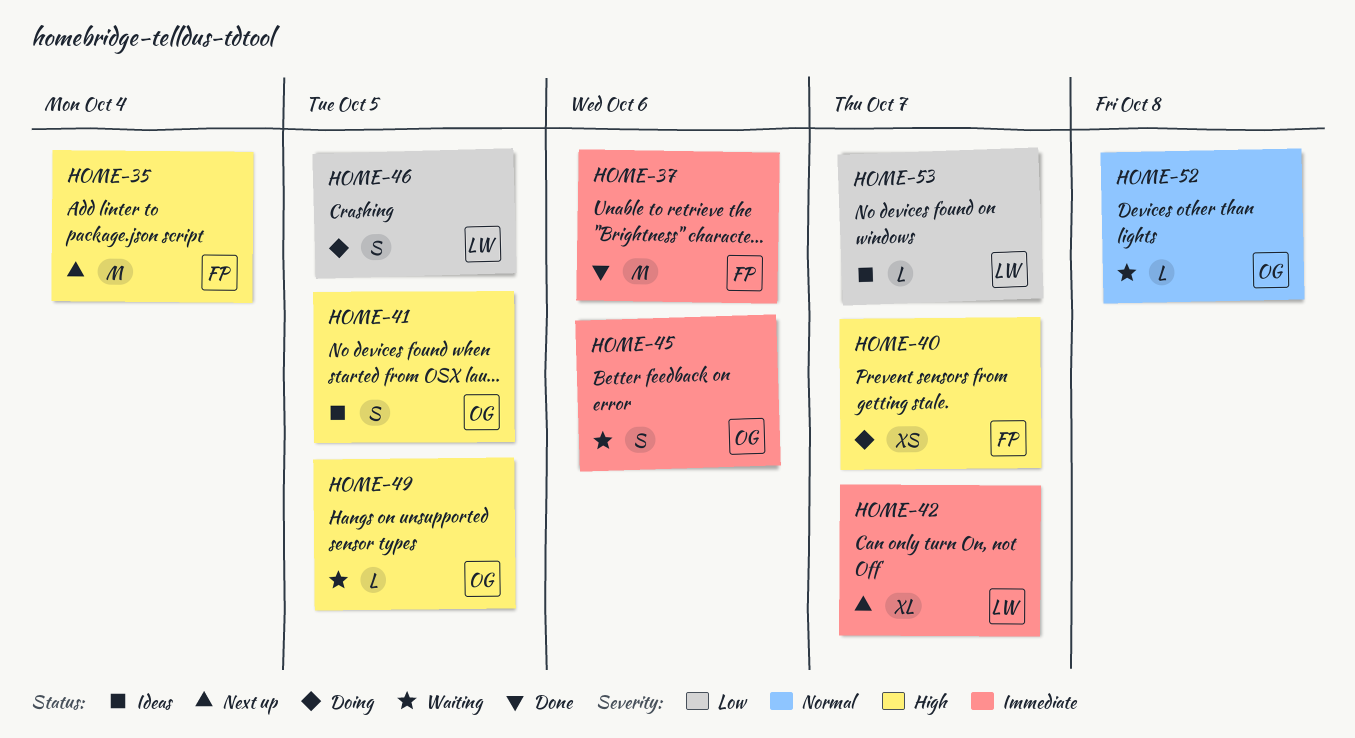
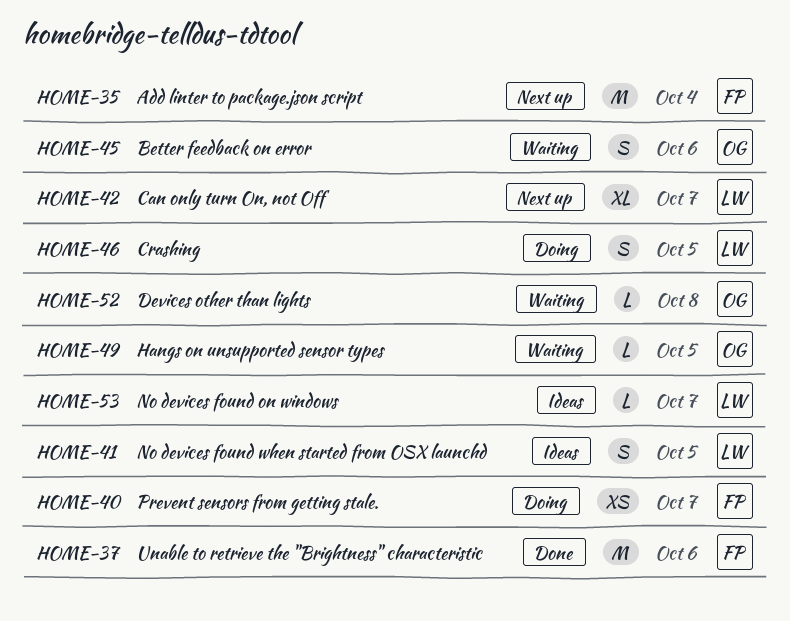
HOME-41, owner: OG -> LW

